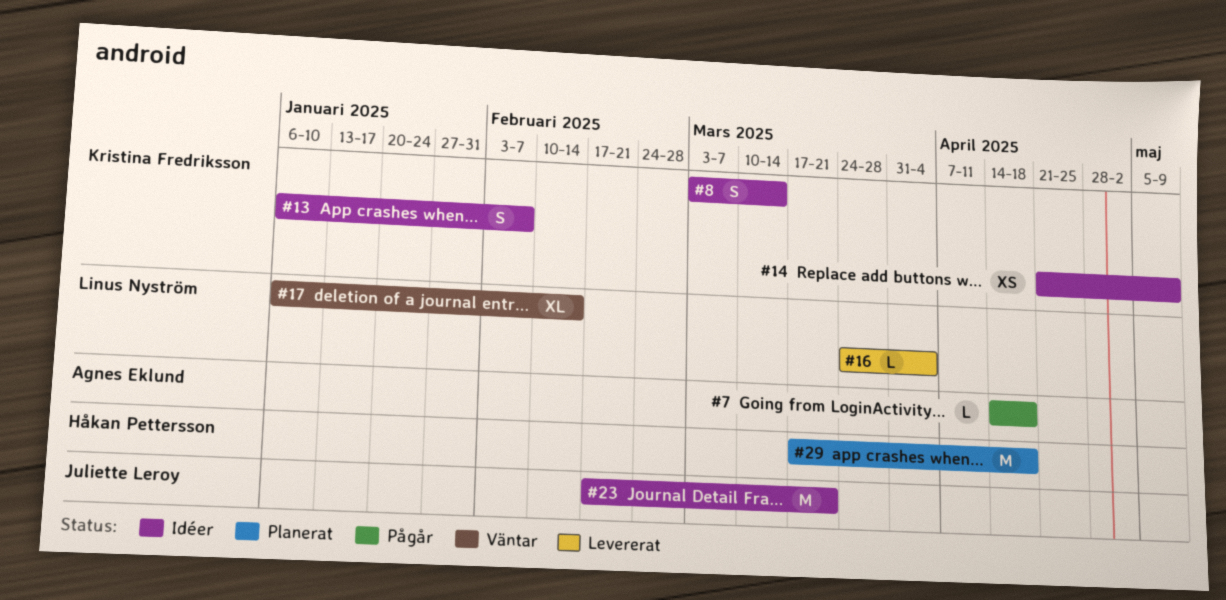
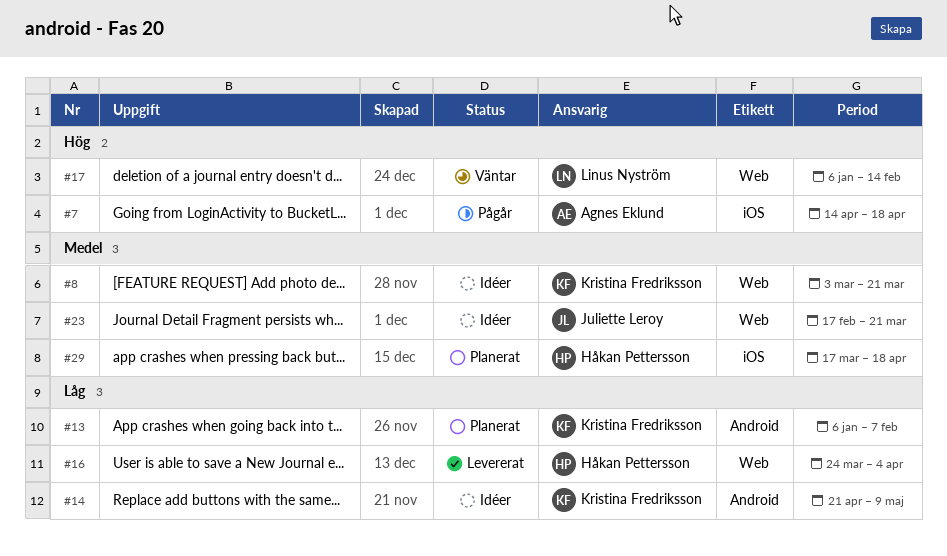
#8, due: Mar 14 -> Mar 21
#13, status: Idéer -> Planerat
#16, owner: Linus Nyström -> Håkan Pettersson

